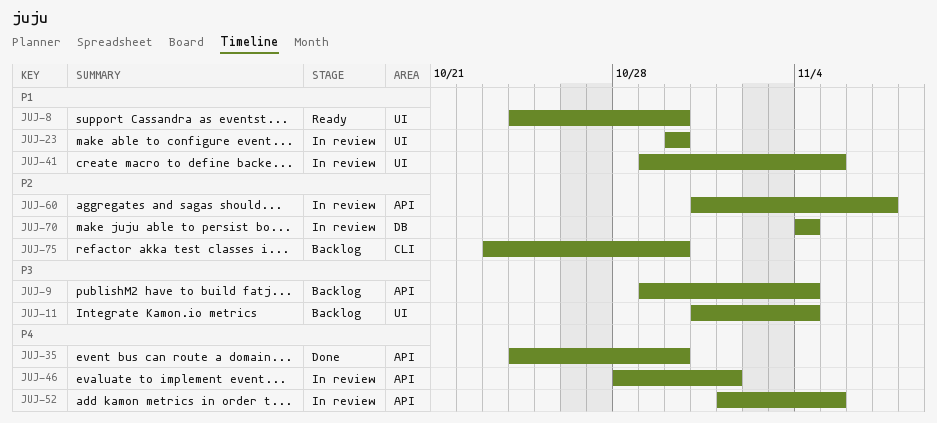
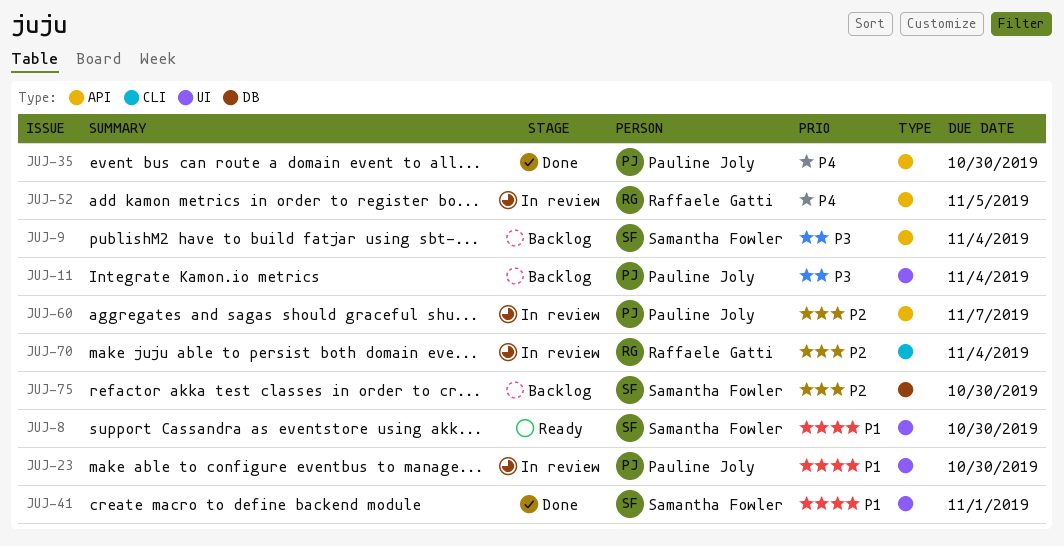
JUJ-41, status: In review -> Done
JUJ-41, due: Nov 5 -> Nov 1
JUJ-46: present -> none
JUJ-70, label: DB -> CLI
JUJ-75, label: CLI -> DB

